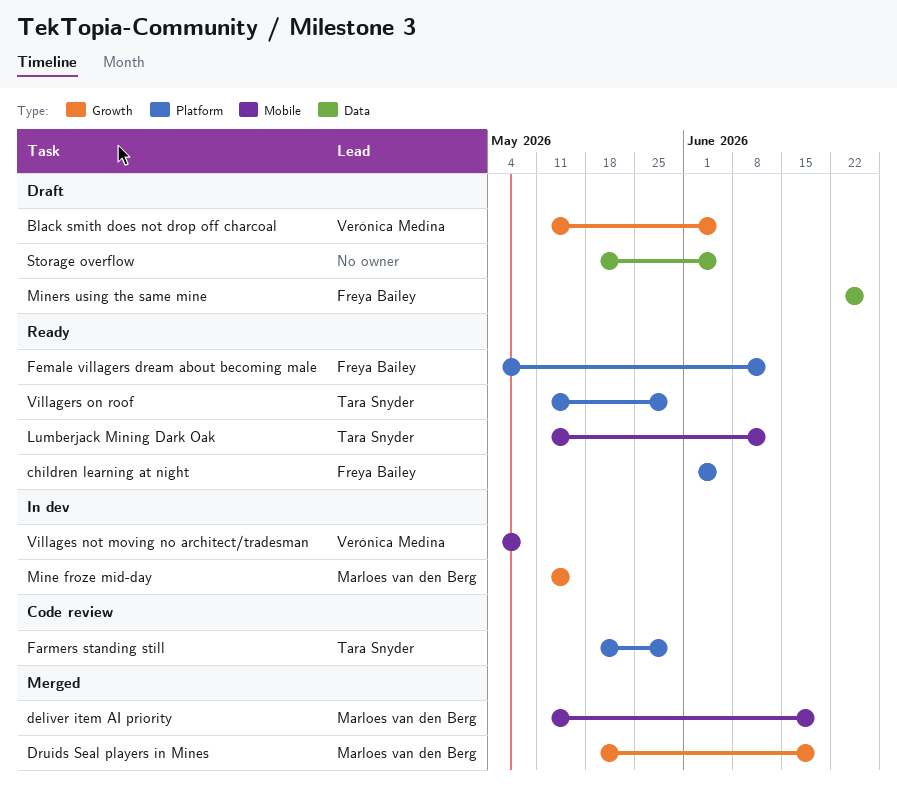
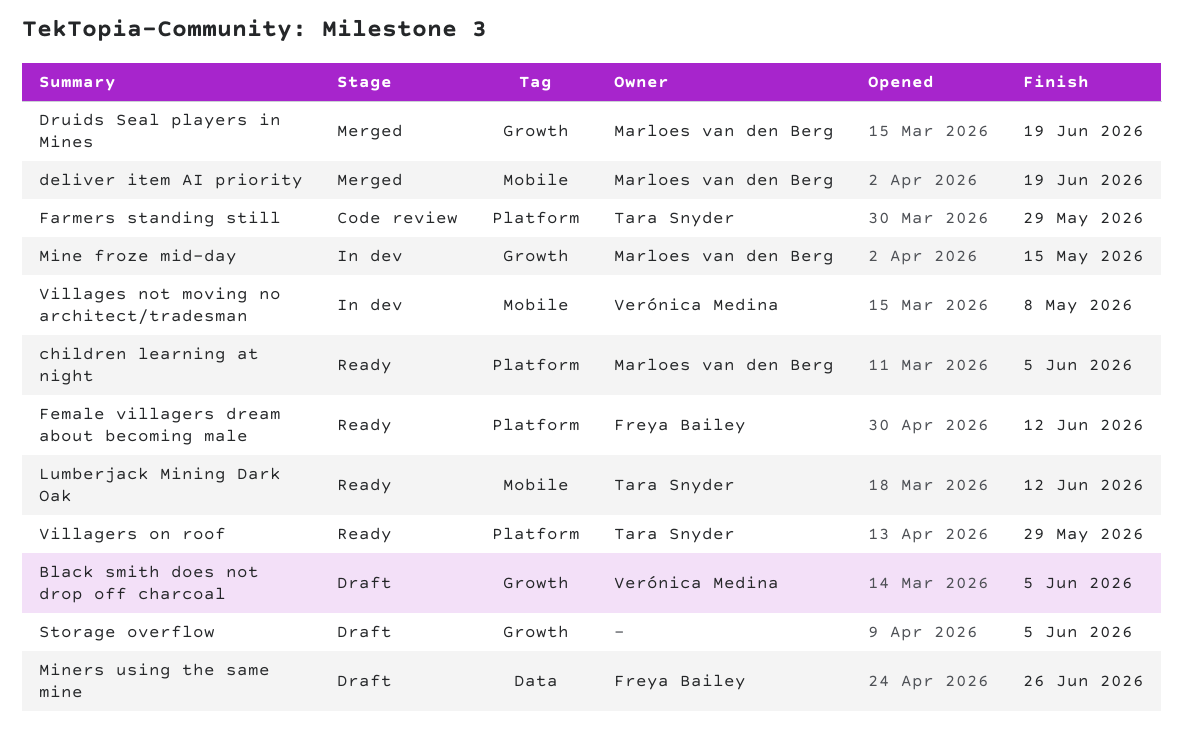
children learning at night, owner: Freya Bailey -> Marloes van den Berg
Storage overflow, label: Data -> Growth

